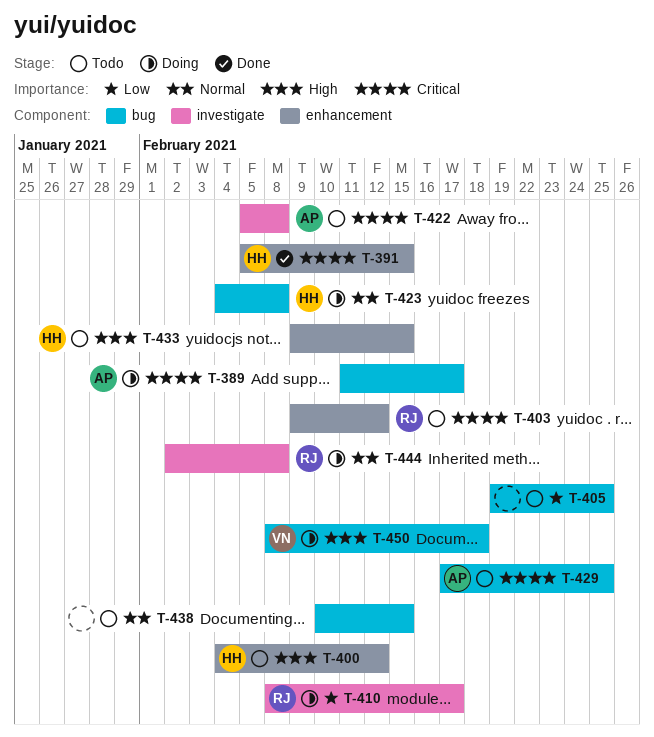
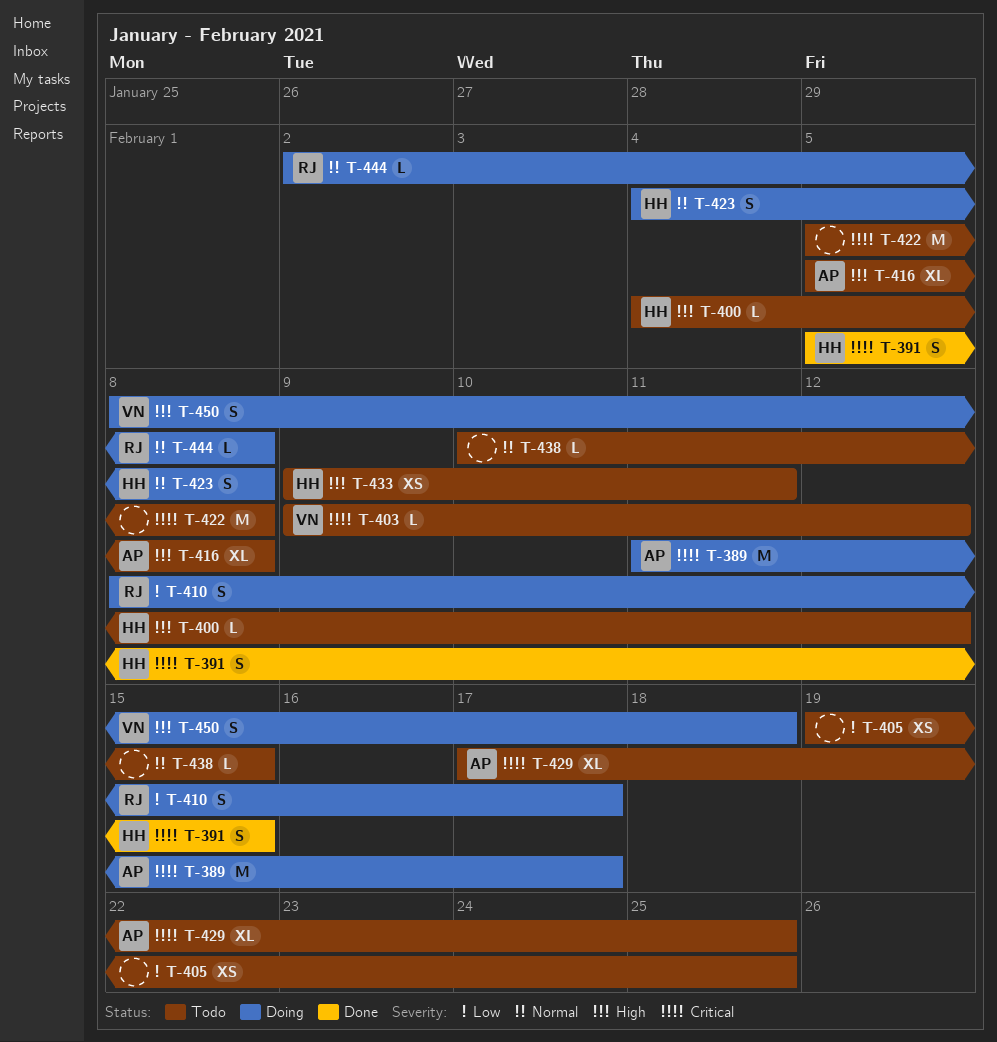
T-403, owner: RJ -> VN
T-416: none -> present
T-422, owner: AP -> none
T-433, due: Feb 15 -> Feb 11

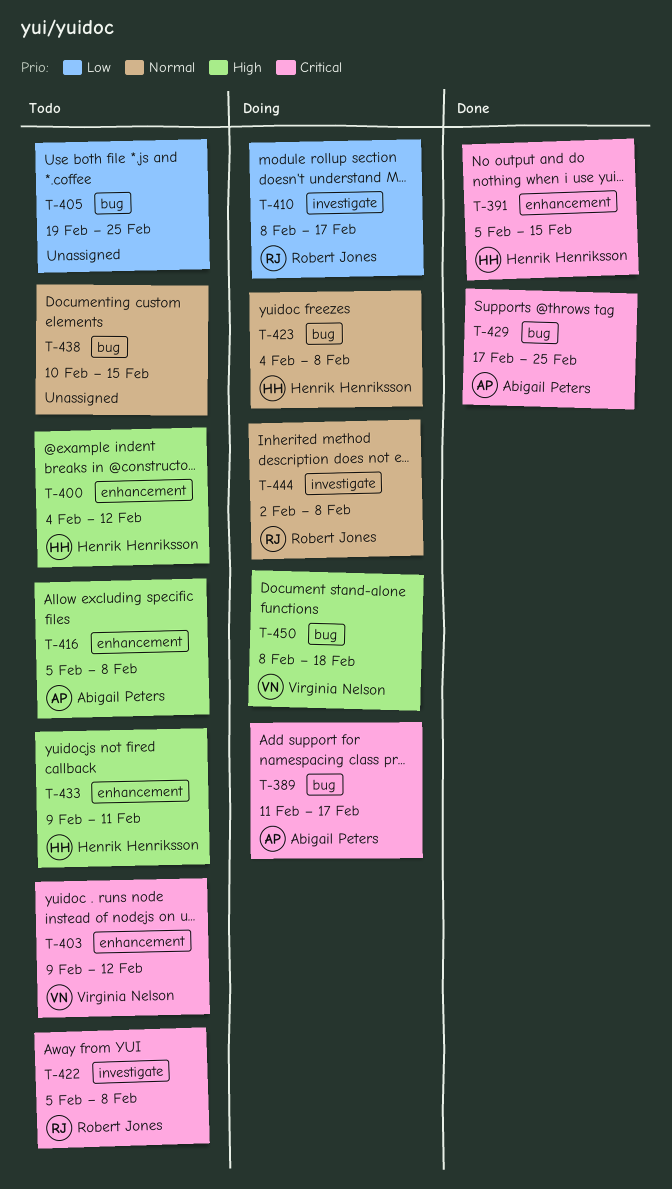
T-422, owner: none -> Robert Jones
T-429, status: Todo -> Done

